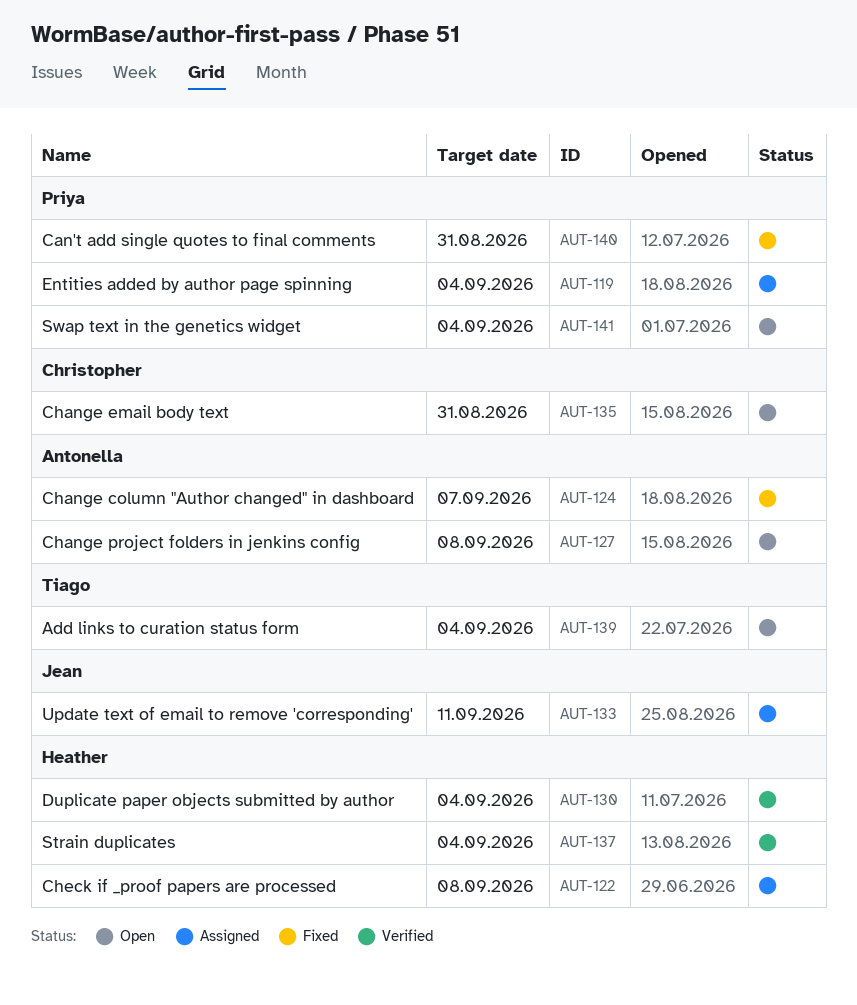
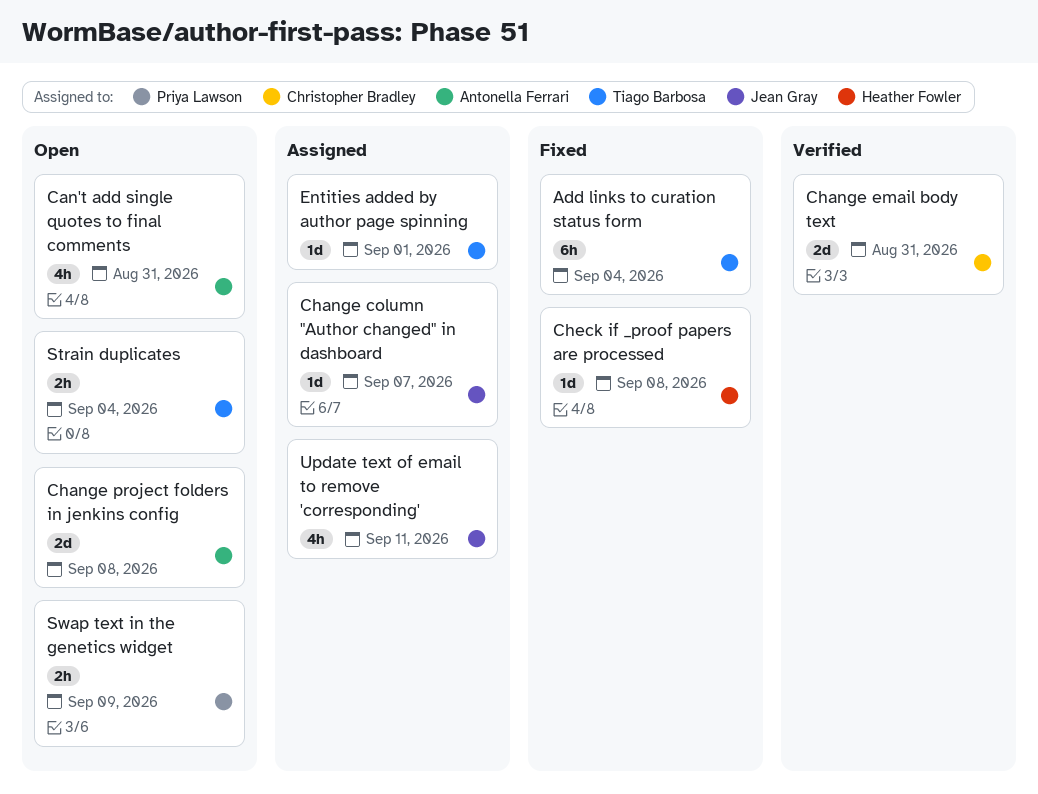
Add links to curation status form, status: Open -> Fixed
Can't add single quotes to final comments, status: Fixed -> Open
Can't add single quotes to final comments, owner: Priya Lawson -> Antonella Ferrari
Change column "Author changed" in dashboard, status: Fixed -> Assigned
Change column "Author changed" in dashboard, owner: Antonella Ferrari -> Jean Gray
Change email body text, status: Open -> Verified
Check if _proof papers are processed, status: Assigned -> Fixed
Duplicate paper objects submitted by author: present -> none
Entities added by author page spinning, owner: Priya Lawson -> Tiago Barbosa
Entities added by author page spinning, due: Sep 4 -> Sep 1
Strain duplicates, status: Verified -> Open
Strain duplicates, owner: Heather Fowler -> Tiago Barbosa
Swap text in the genetics widget, due: Sep 4 -> Sep 9

